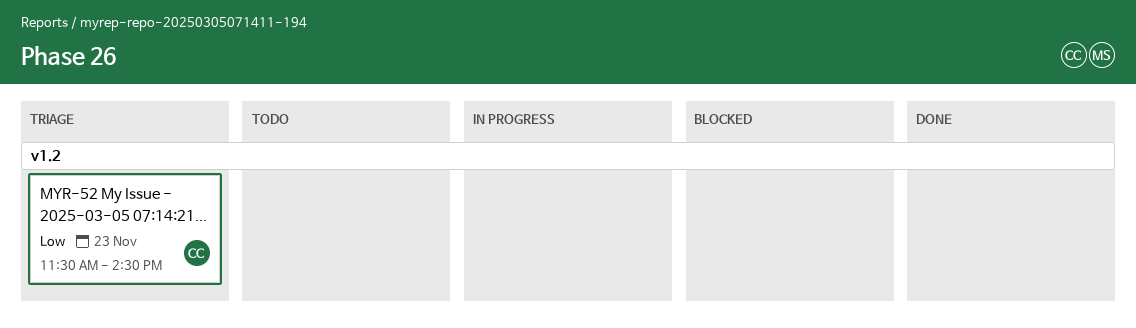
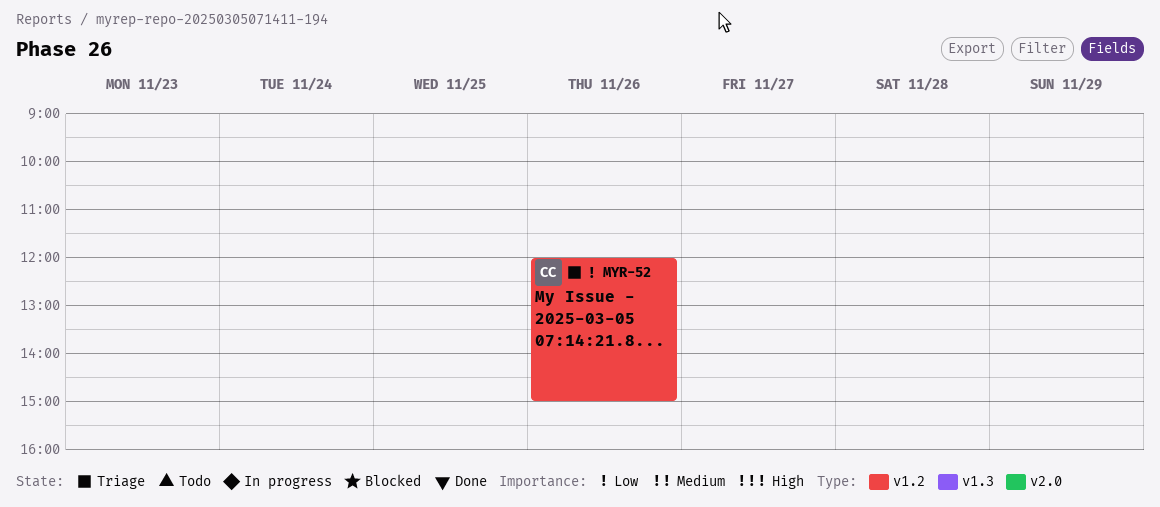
MYR-52, day: Nov 23 -> Nov 26
MYR-52, begins: 11:30 -> 12:00
MYR-52, ends: 14:30 -> 15:00

